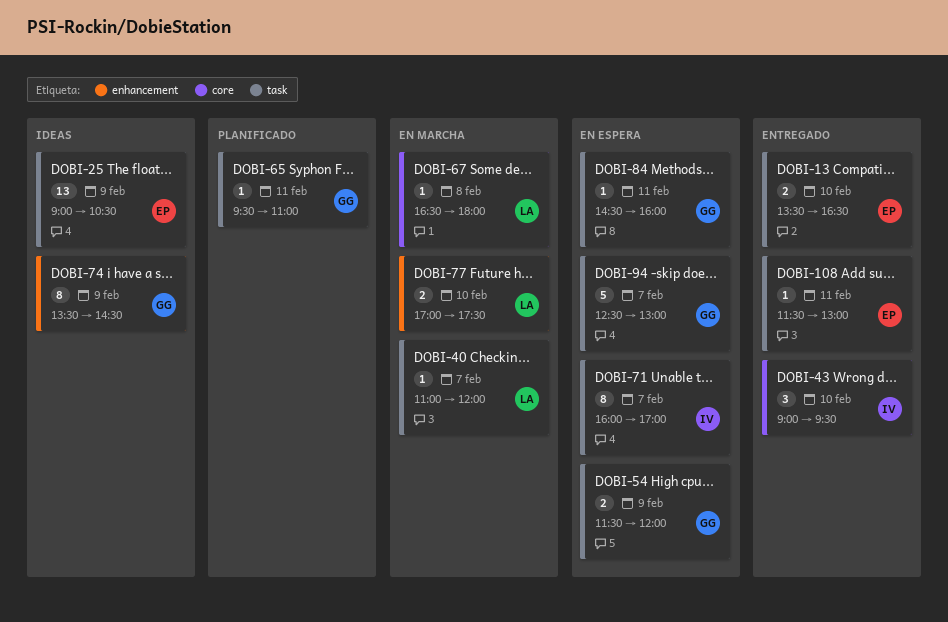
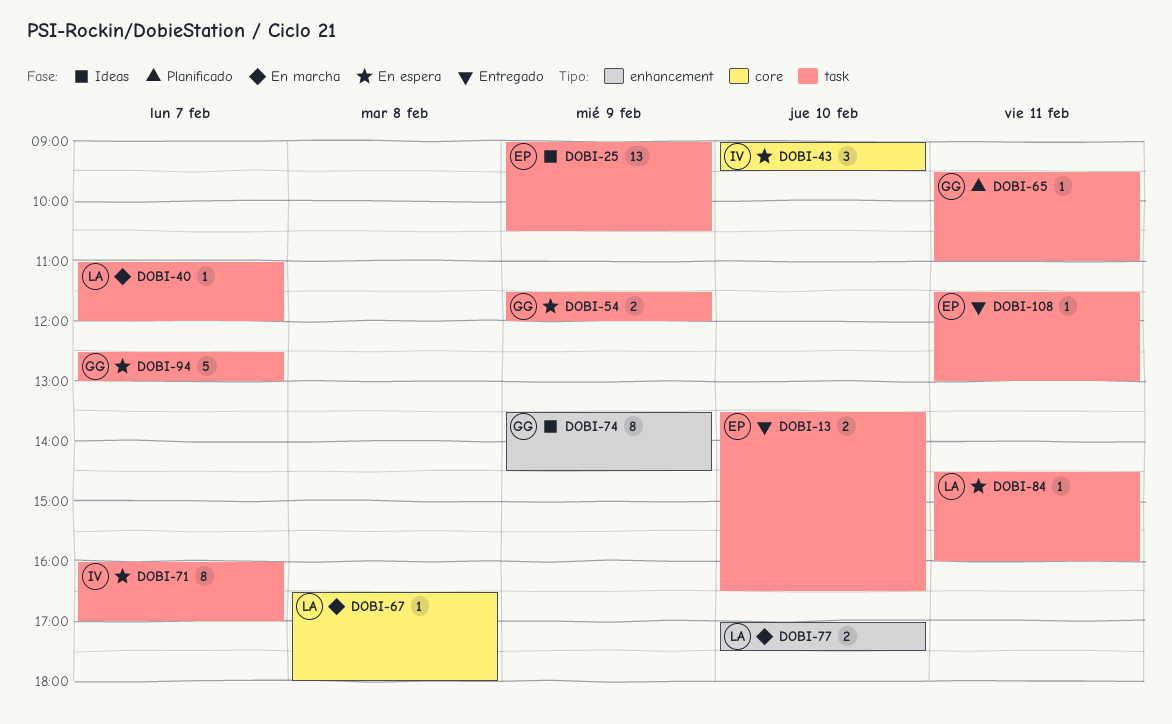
DOBI-43, status: Entregado -> En espera
DOBI-84, owner: GG -> LA

